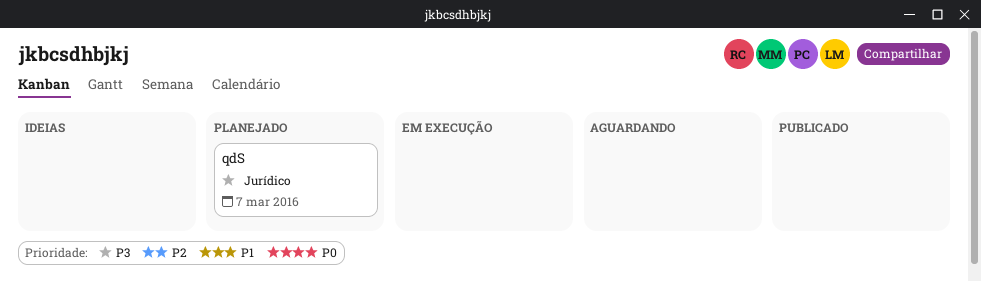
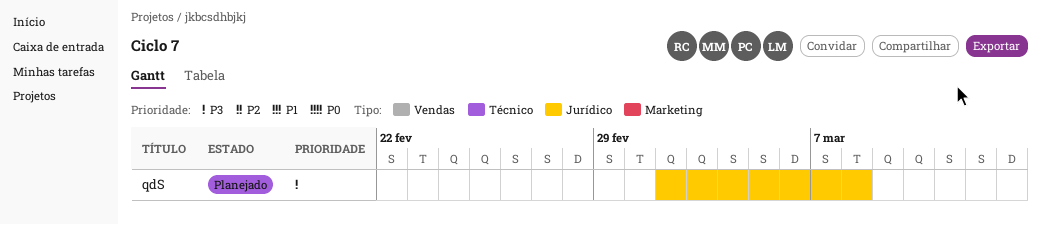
qdS, due: Mar 7 -> Mar 8

